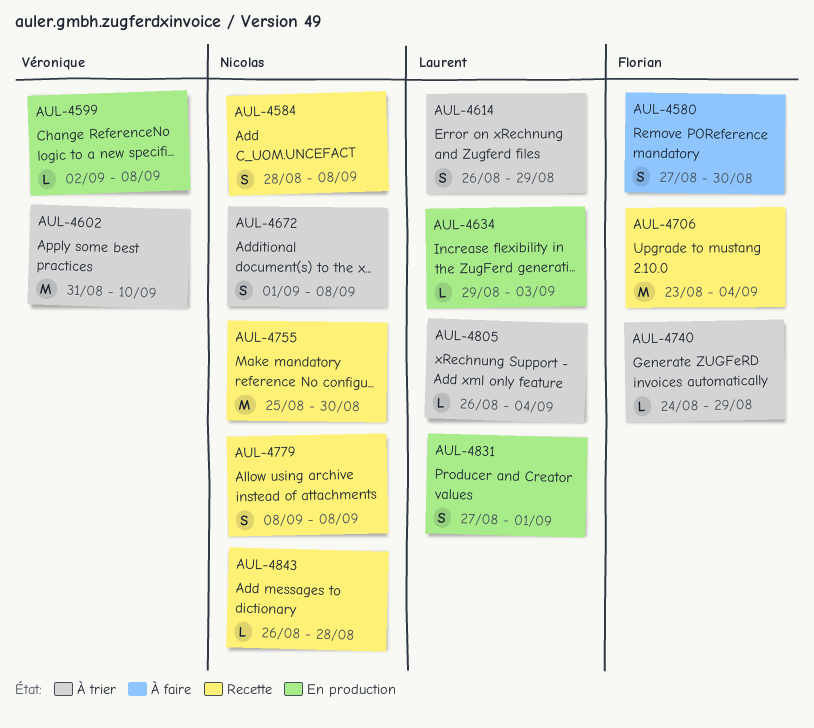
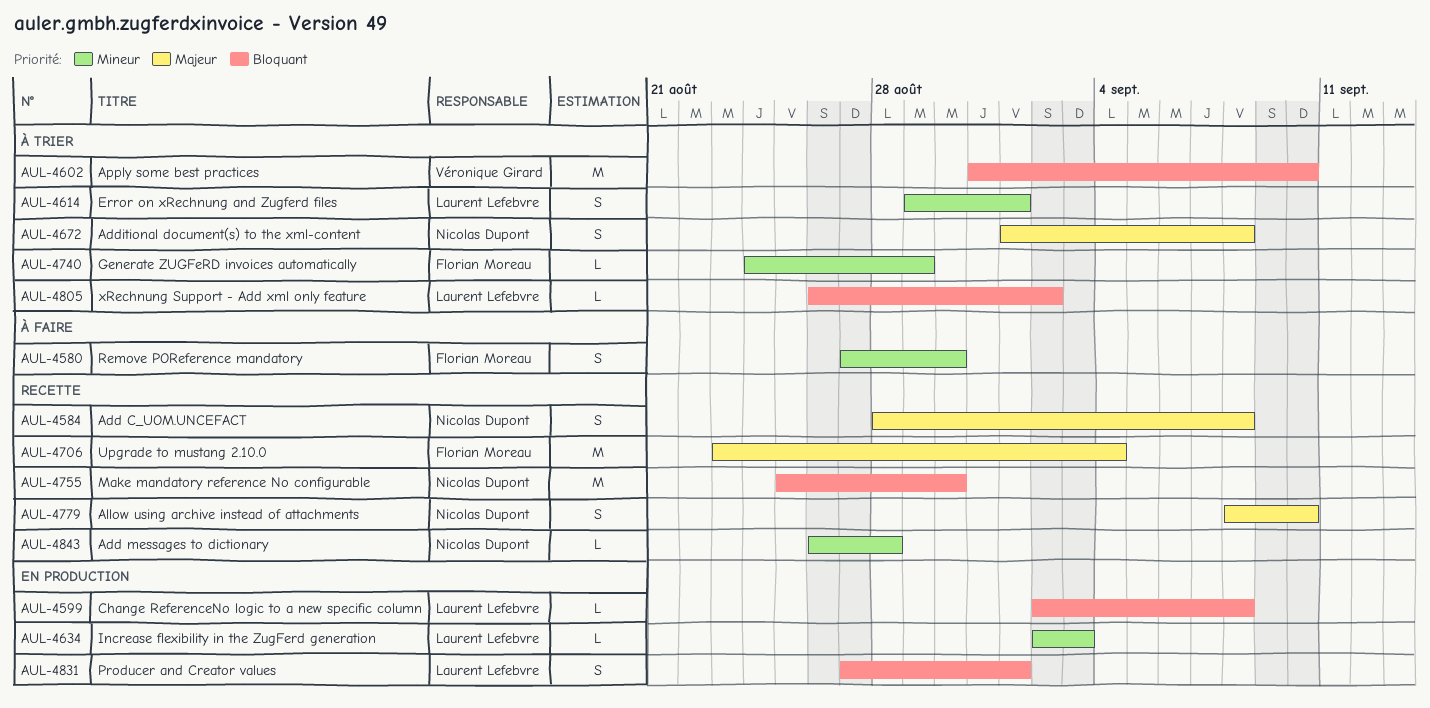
AUL-4599, owner: Véronique Girard -> Laurent Lefebvre
AUL-4614, start: Aug 26 -> Aug 29
AUL-4614, due: Aug 29 -> Sep 1
AUL-4634, start: Aug 29 -> Sep 2
AUL-4779, due: Sep 8 -> Sep 10
AUL-4805, due: Sep 4 -> Sep 2

